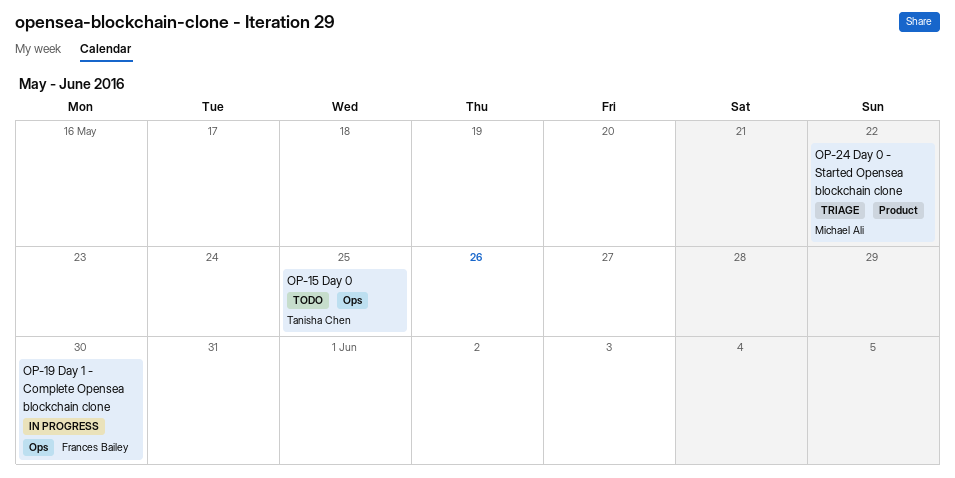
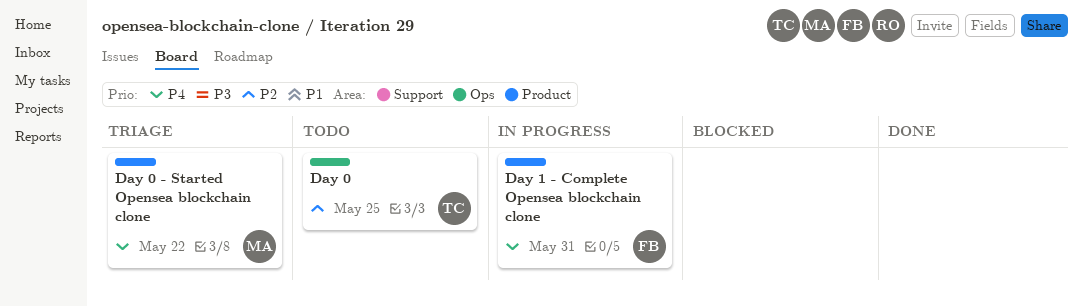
Day 1 - Complete Opensea blockchain clone, label: Ops -> Product
Day 1 - Complete Opensea blockchain clone, due: May 30 -> May 31

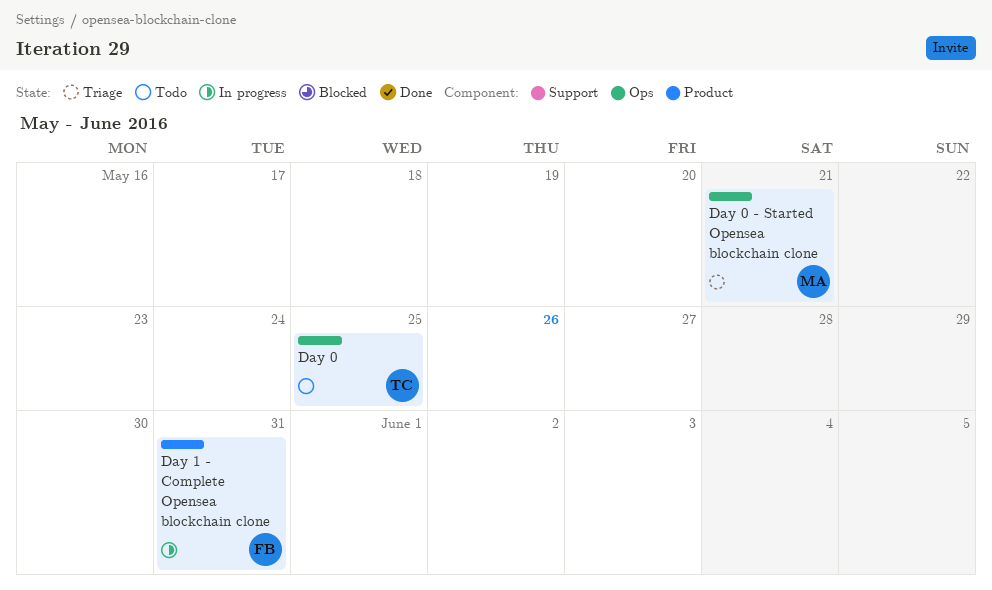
Day 0 - Started Opensea blockchain clone, label: Product -> Ops
Day 0 - Started Opensea blockchain clone, due: May 22 -> May 21

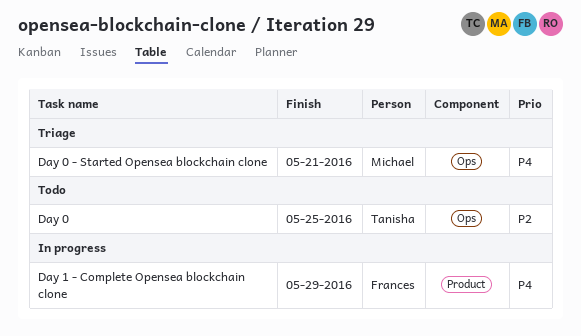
Day 1 - Complete Opensea blockchain clone, due: May 31 -> May 29

